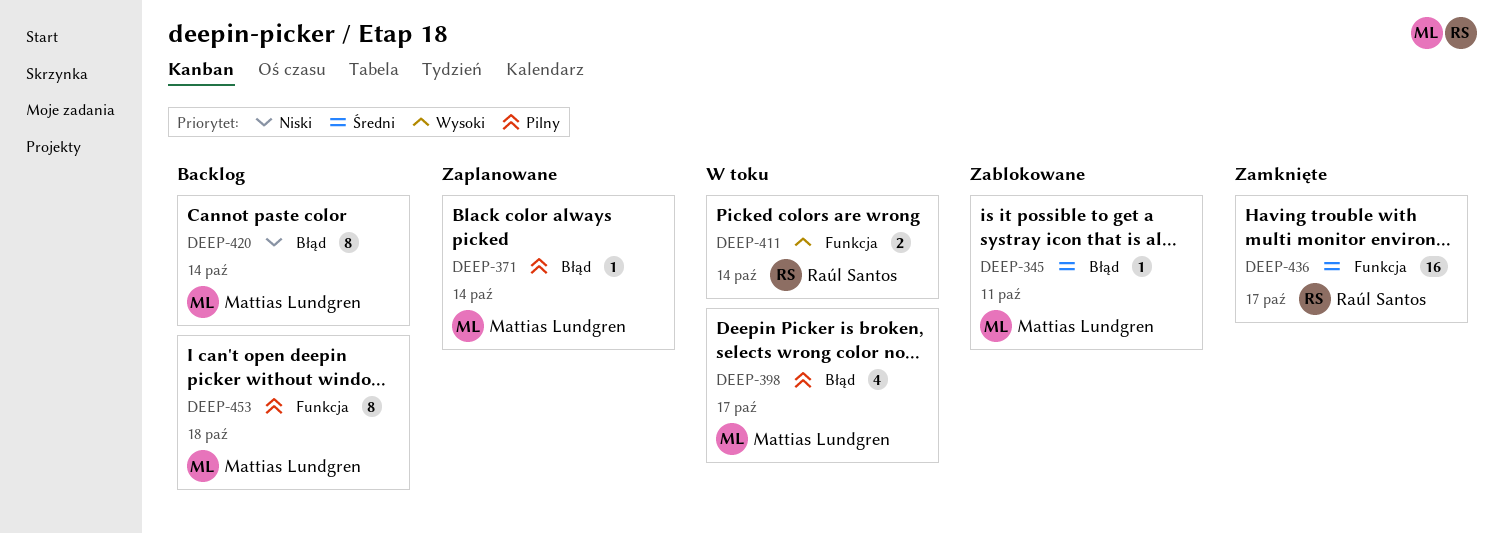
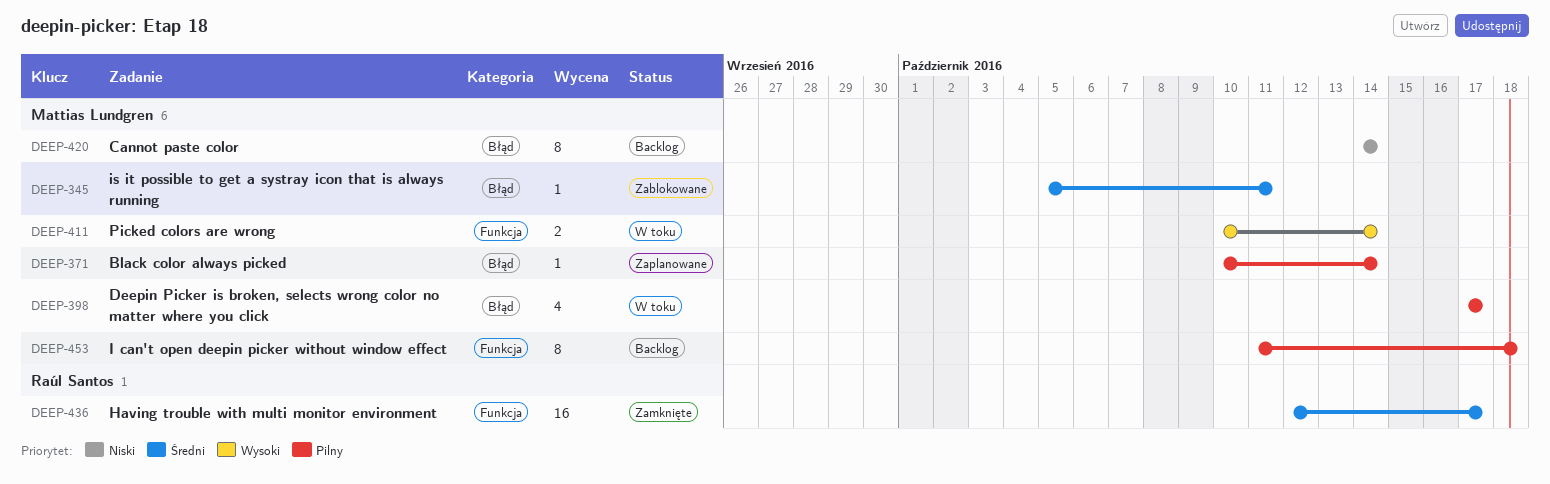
DEEP-411, owner: Raúl Santos -> Mattias Lundgren

